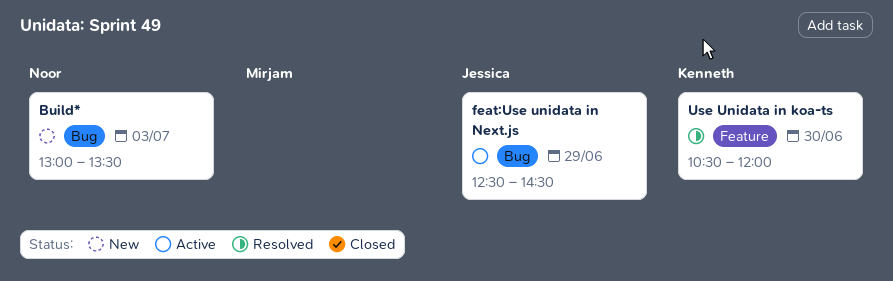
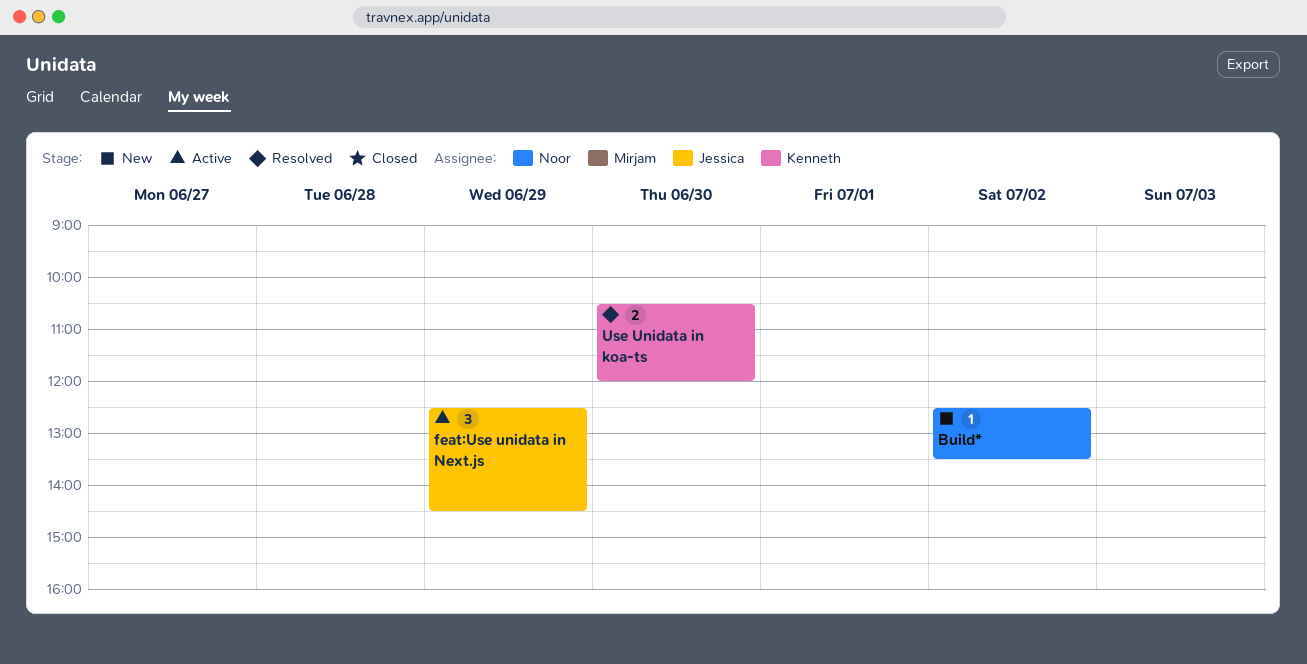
Build*, day: Jul 3 -> Jul 2
Build*, begins: 13:00 -> 12:30

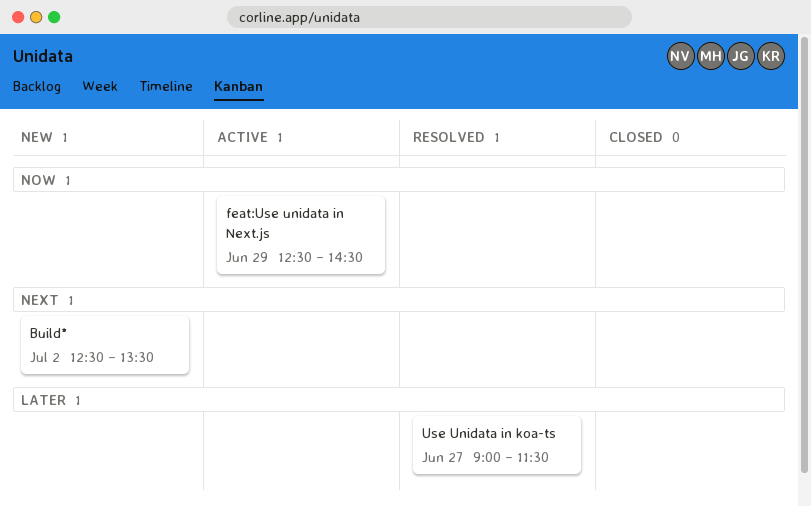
Use Unidata in koa-ts, day: Jun 30 -> Jun 27
Use Unidata in koa-ts, begins: 10:30 -> 09:00
Use Unidata in koa-ts, ends: 12:00 -> 11:30

